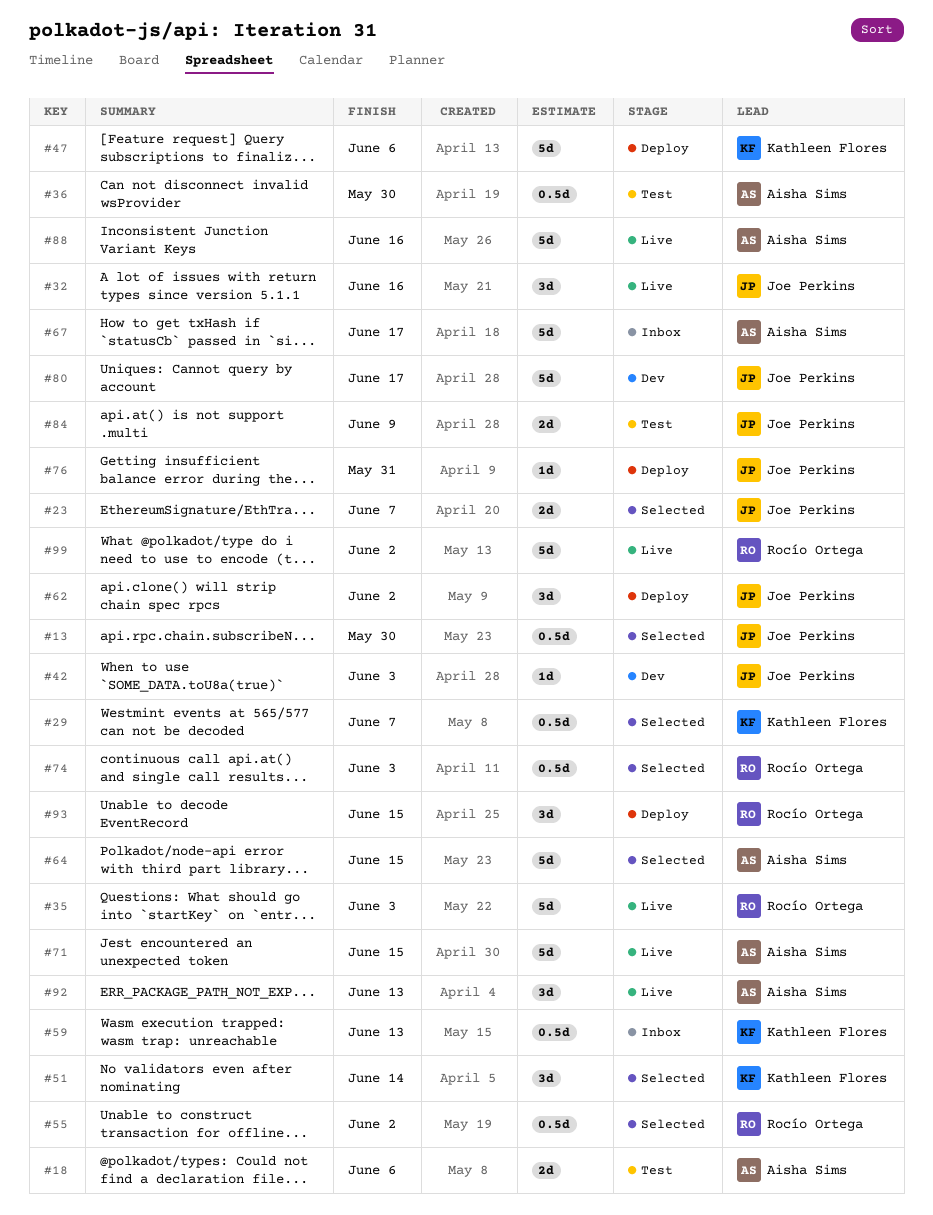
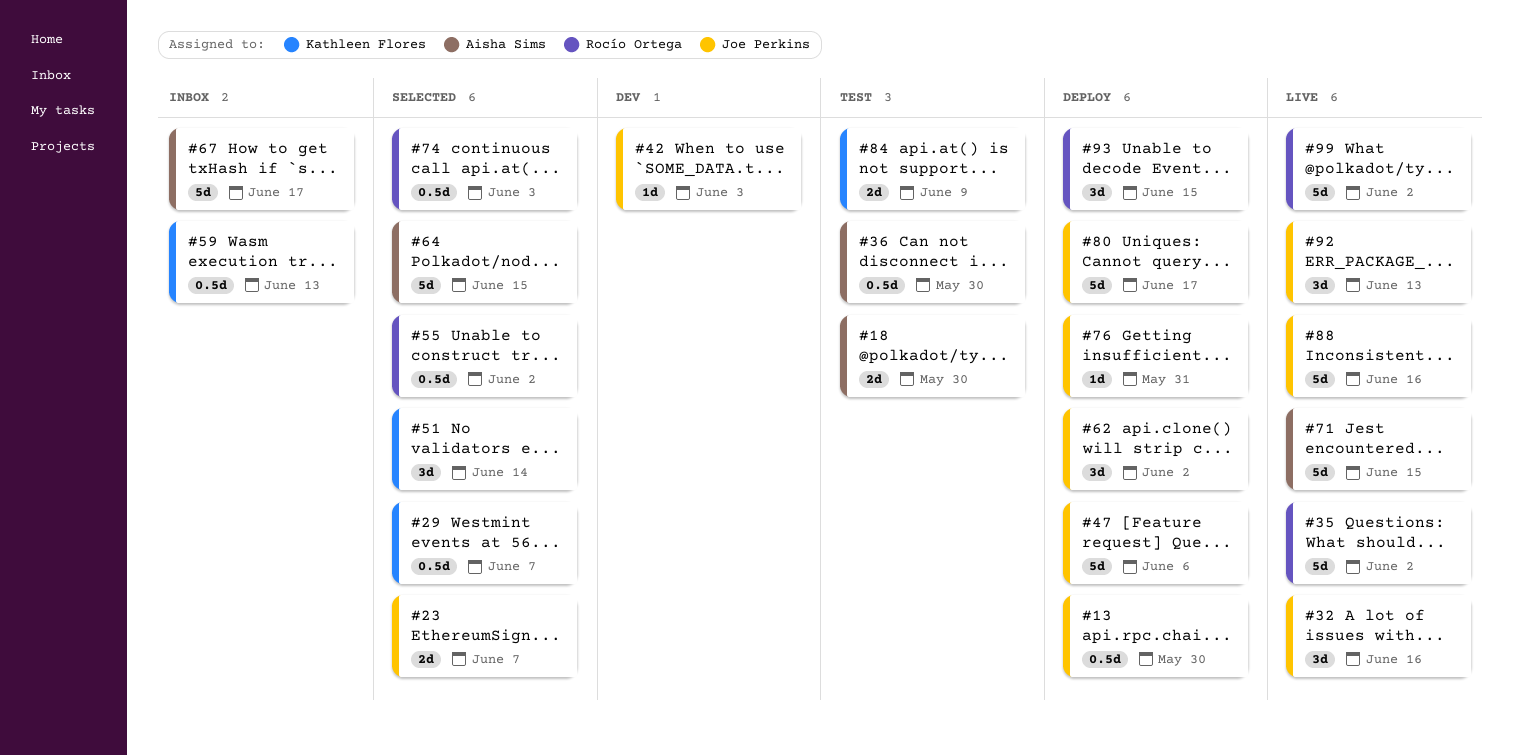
#13, status: Selected -> Deploy
#18, due: Jun 6 -> May 30
#35, due: Jun 3 -> Jun 2
#47, owner: Kathleen Flores -> Joe Perkins
#80, status: Dev -> Deploy
#84, owner: Joe Perkins -> Kathleen Flores
#88, owner: Aisha Sims -> Joe Perkins
#92, owner: Aisha Sims -> Joe Perkins

